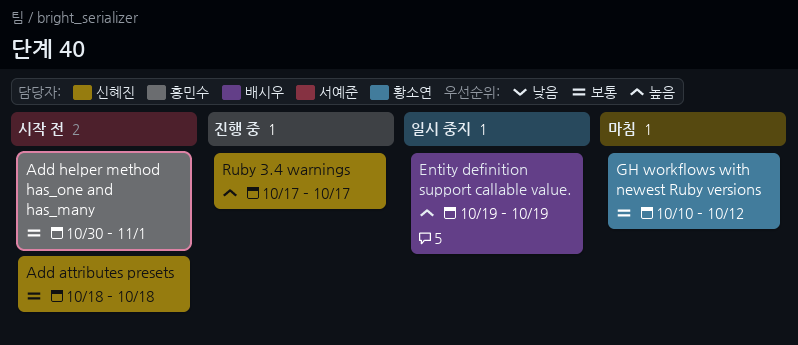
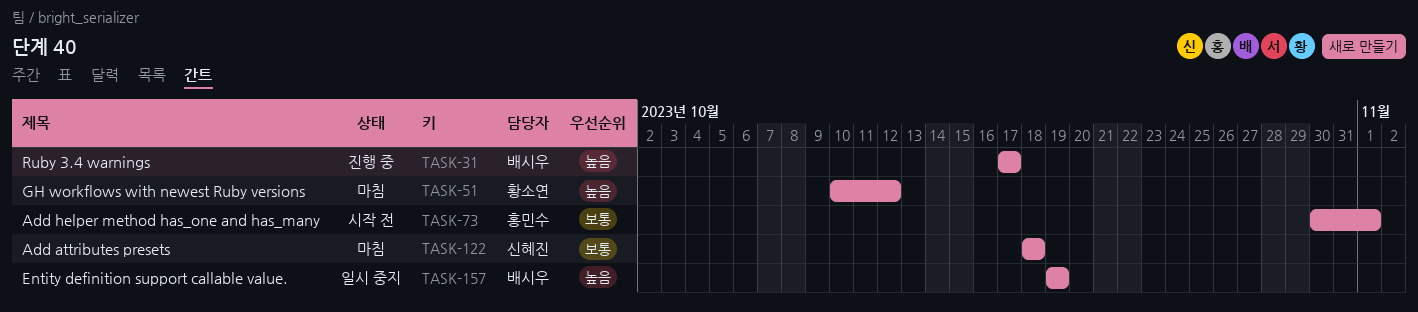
Add attributes presets, status: 시작 전 -> 마침
GH workflows with newest Ruby versions, priority: 보통 -> 높음
Ruby 3.4 warnings, owner: 신혜진 -> 배시우

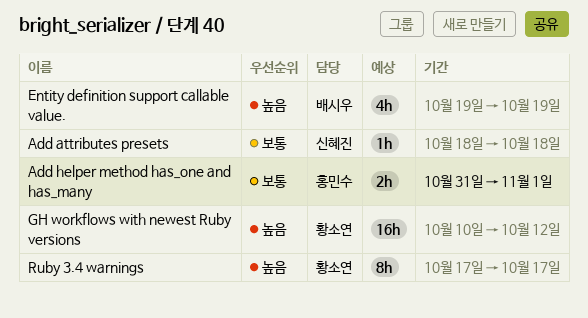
Add helper method has_one and has_many, start: Oct 30 -> Oct 31
Ruby 3.4 warnings, owner: 배시우 -> 황소연

